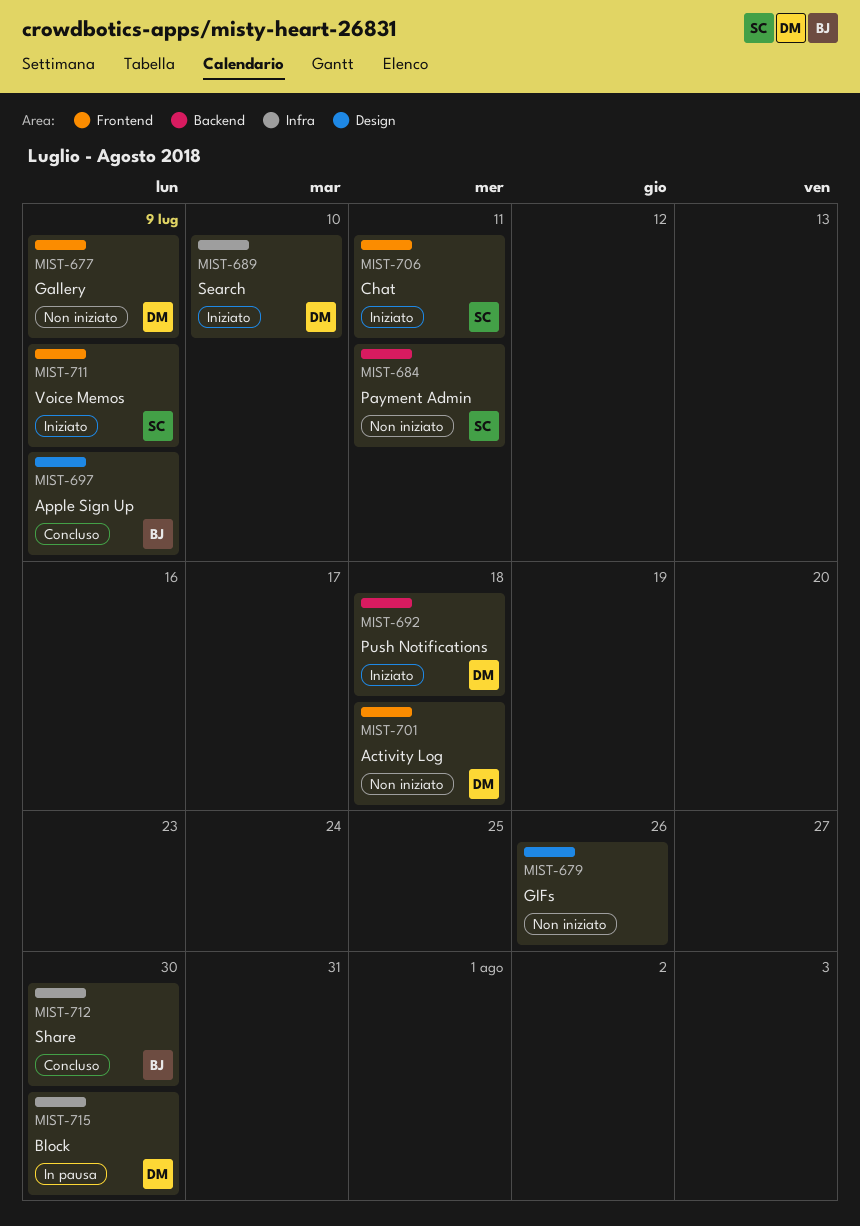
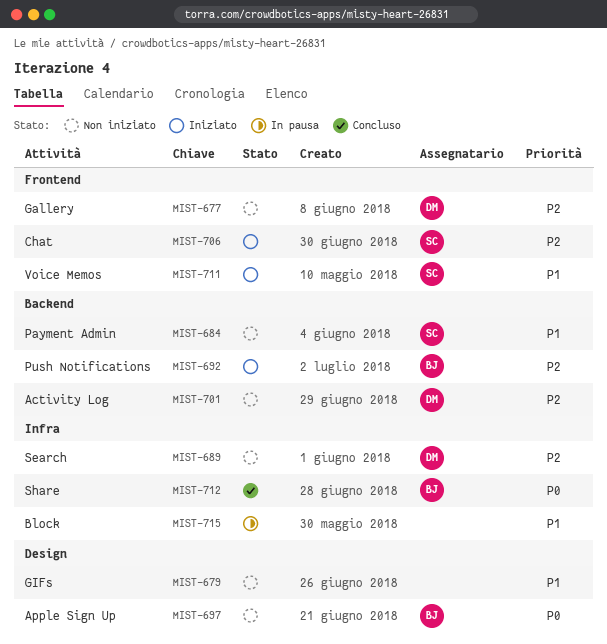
MIST-689, status: Iniziato -> Non iniziato
MIST-692, owner: DM -> BJ
MIST-697, status: Concluso -> Non iniziato
MIST-701, label: Frontend -> Backend
MIST-715, owner: DM -> none

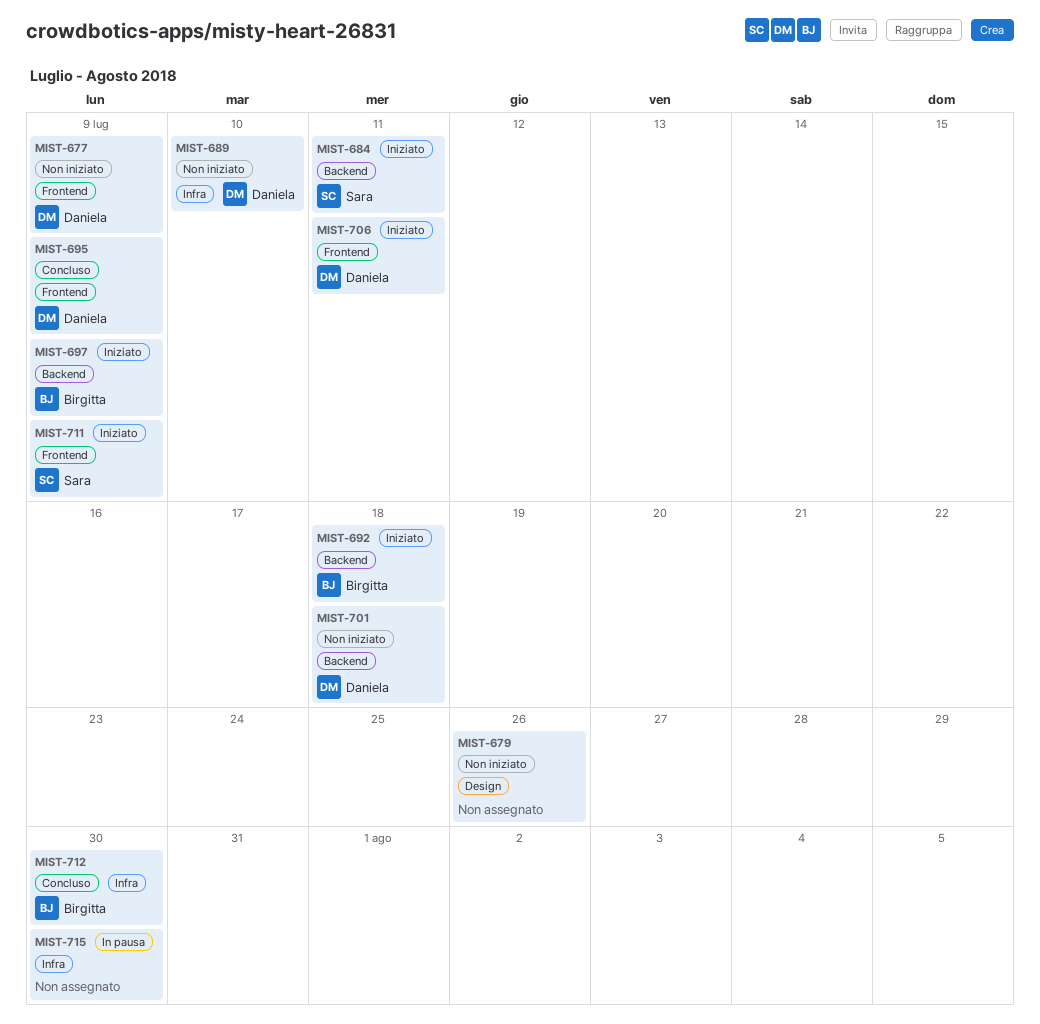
MIST-684, status: Non iniziato -> Iniziato
MIST-695: none -> present
MIST-697, status: Non iniziato -> Iniziato
MIST-697, label: Design -> Backend
MIST-706, owner: Sara -> Daniela

